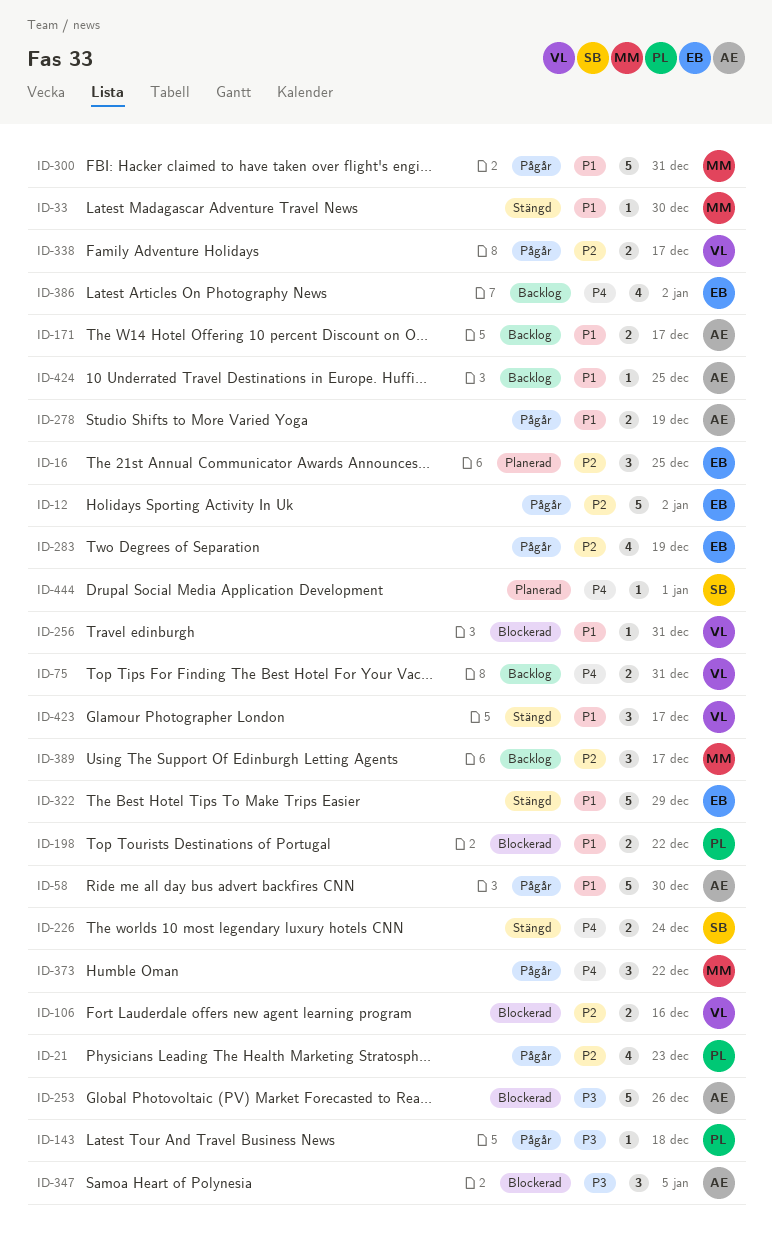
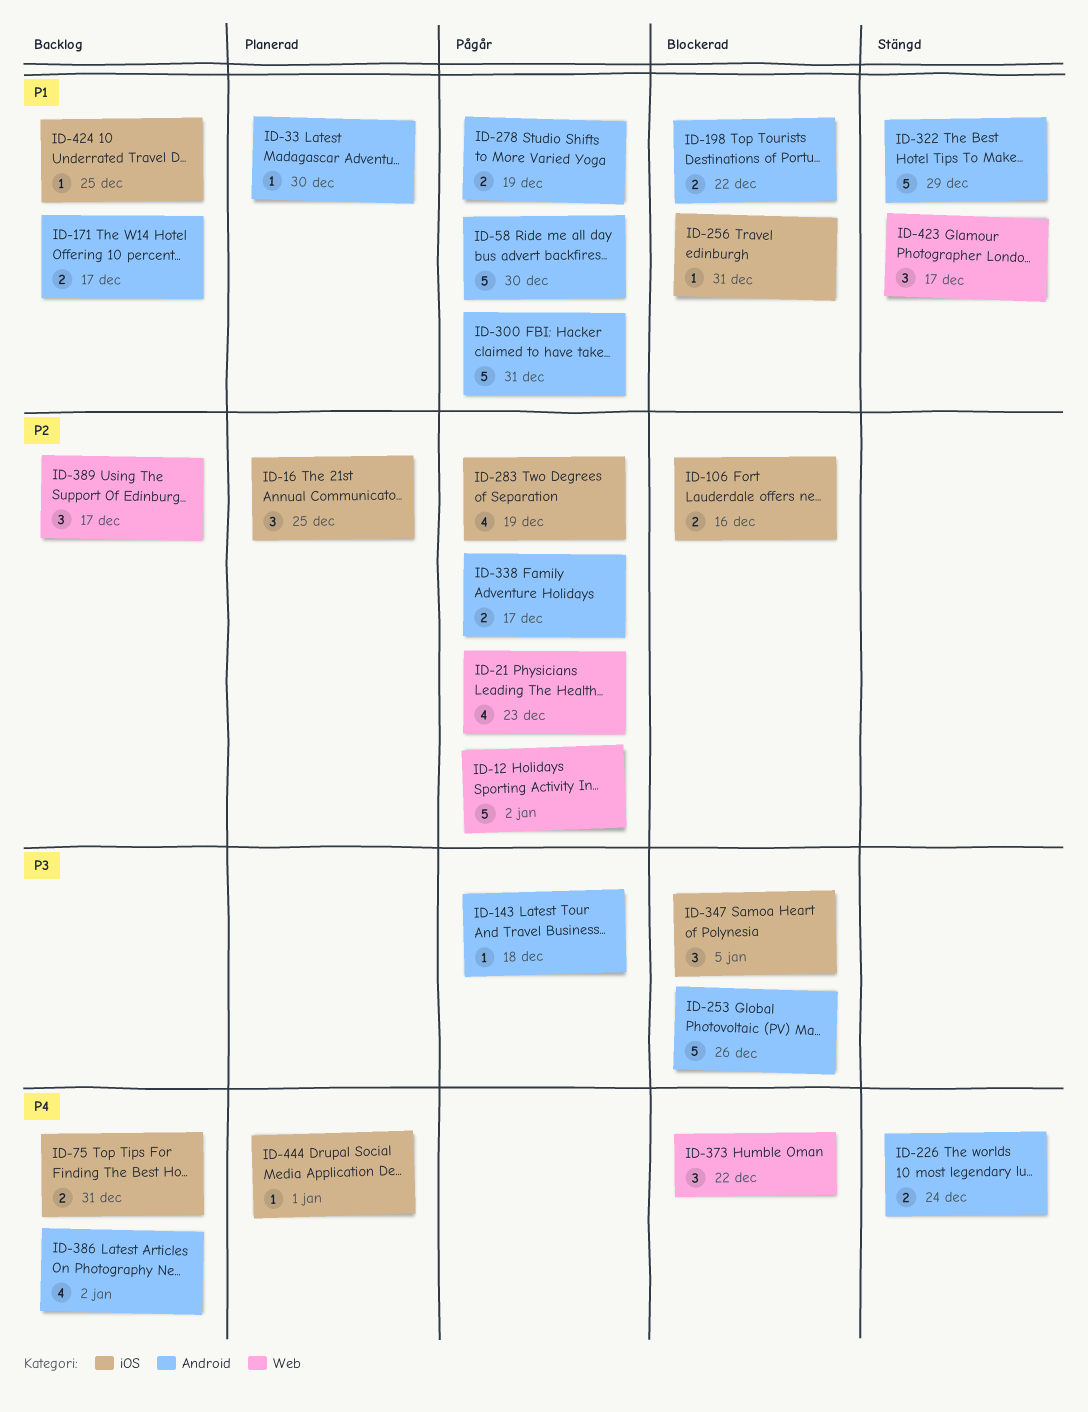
ID-33, status: Stängd -> Planerad
ID-373, status: Pågår -> Blockerad

